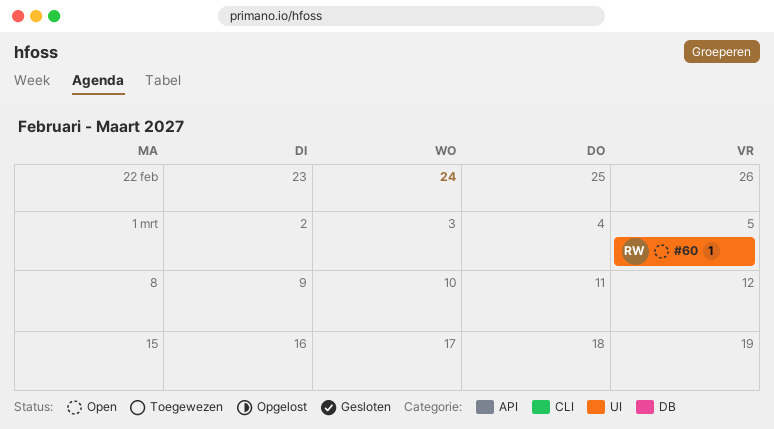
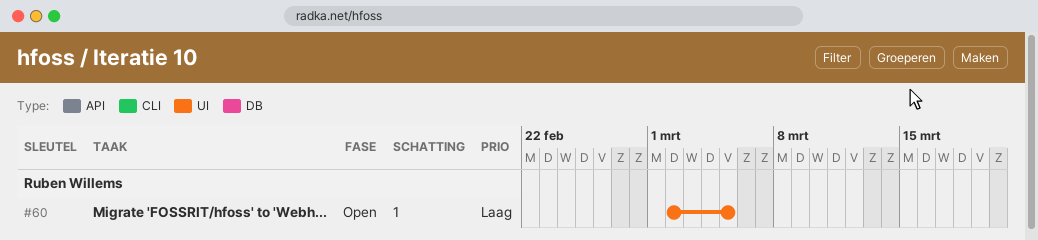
#60, start: Mar 5 -> Mar 2

